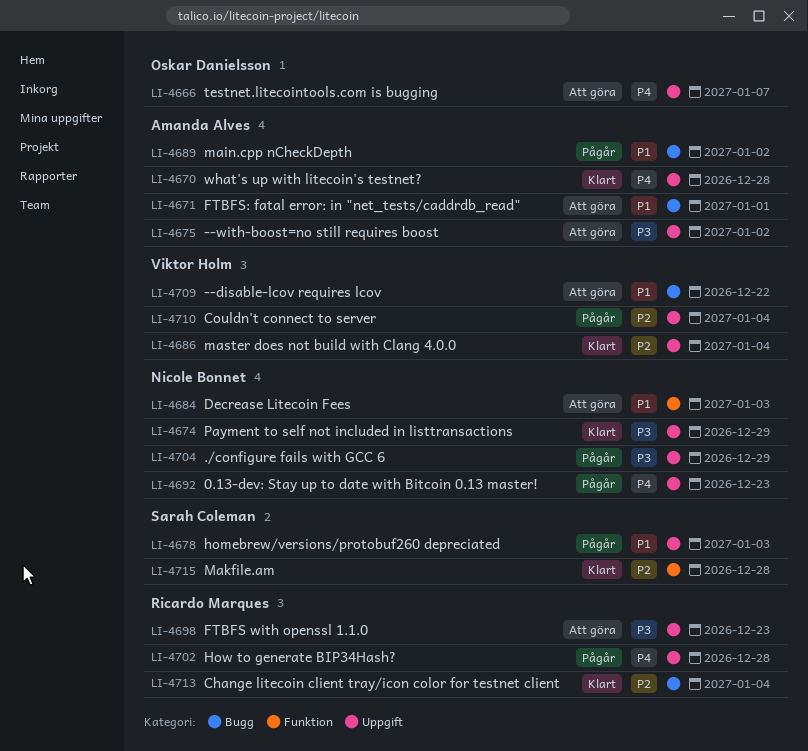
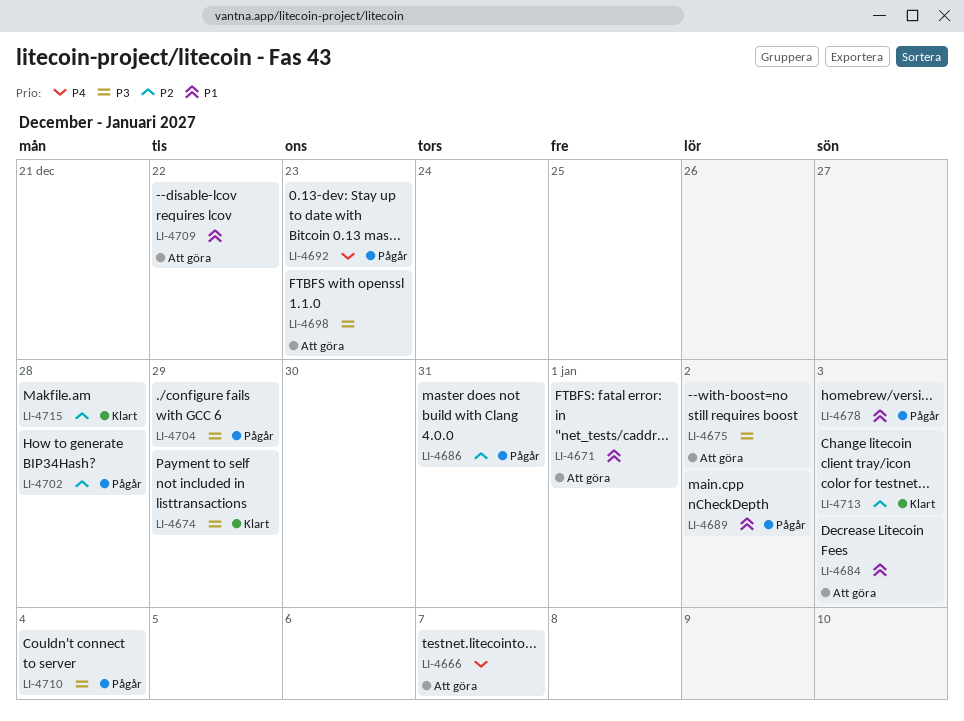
LI-4670: present -> none
LI-4686, status: Klart -> Pågår
LI-4686, due: Jan 4 -> Dec 31
LI-4702, priority: P4 -> P2
LI-4710, priority: P2 -> P3
LI-4713, due: Jan 4 -> Jan 3

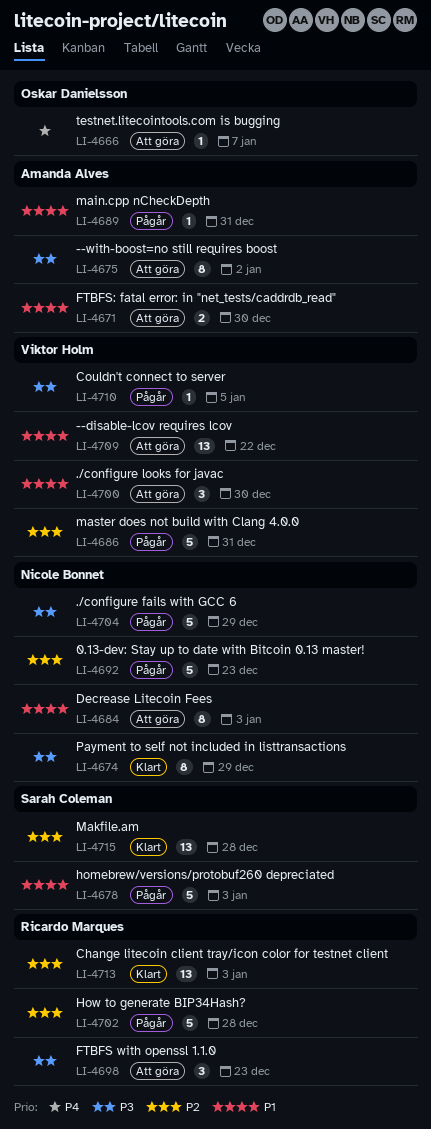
LI-4671, due: Jan 1 -> Dec 30
LI-4689, due: Jan 2 -> Dec 31
LI-4692, priority: P4 -> P2
LI-4700: none -> present
LI-4710, due: Jan 4 -> Jan 5

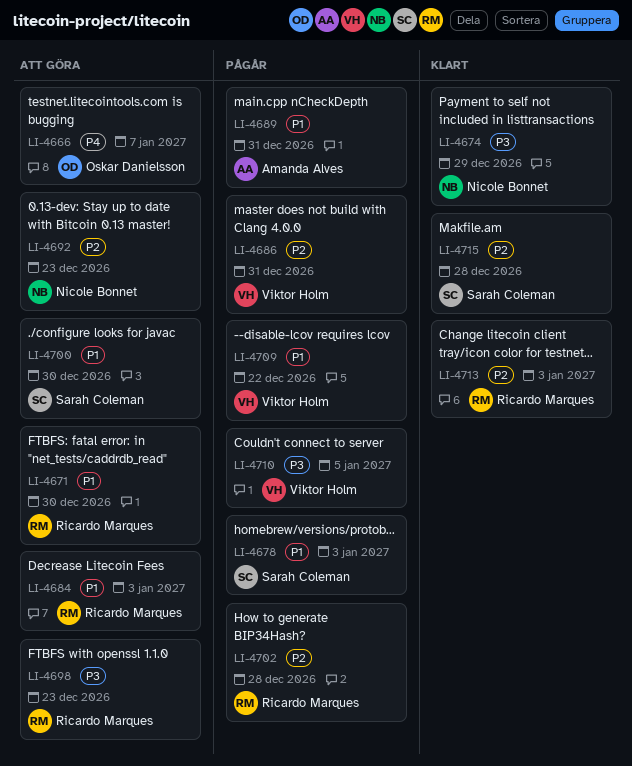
LI-4671, owner: Amanda Alves -> Ricardo Marques
LI-4675: present -> none
LI-4684, owner: Nicole Bonnet -> Ricardo Marques
LI-4692, status: Pågår -> Att göra
LI-4700, owner: Viktor Holm -> Sarah Coleman
LI-4704: present -> none
LI-4709, status: Att göra -> Pågår

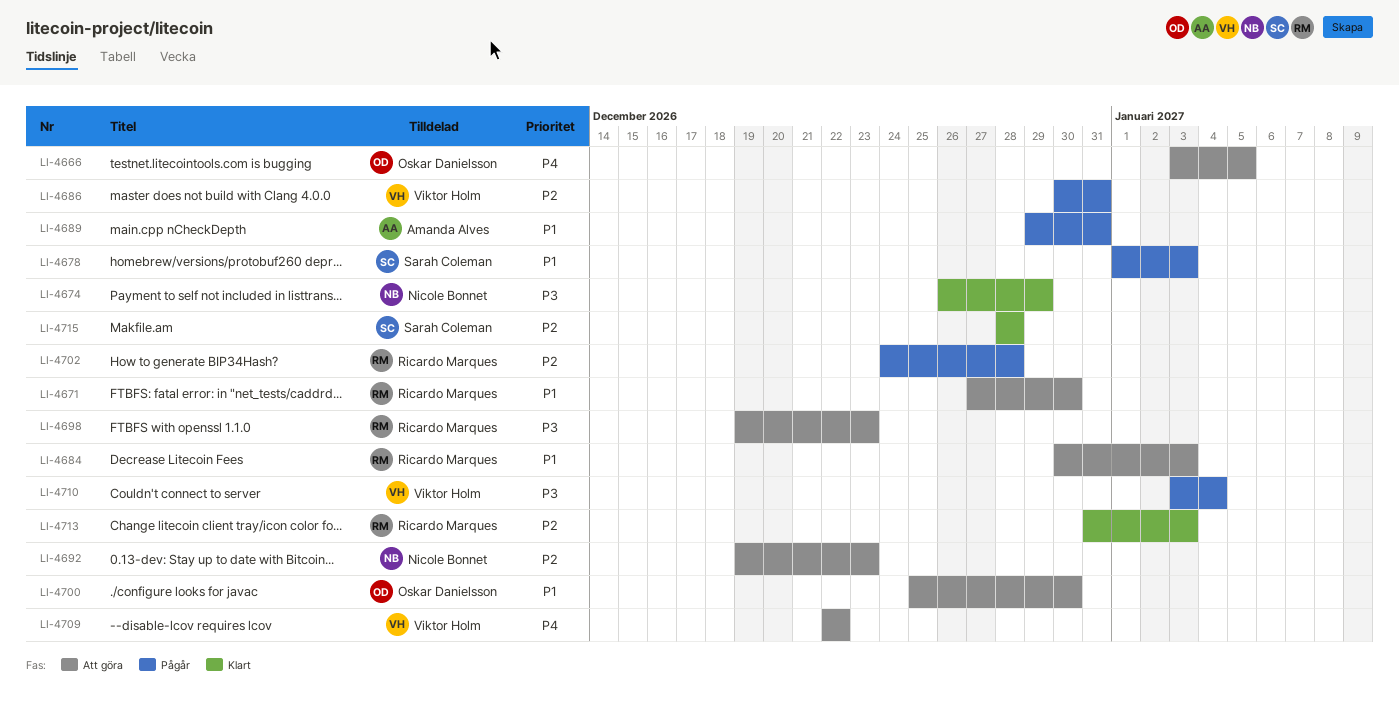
LI-4666, due: Jan 7 -> Jan 5
LI-4700, owner: Sarah Coleman -> Oskar Danielsson
LI-4709, status: Pågår -> Att göra
LI-4709, priority: P1 -> P4
LI-4710, due: Jan 5 -> Jan 4

